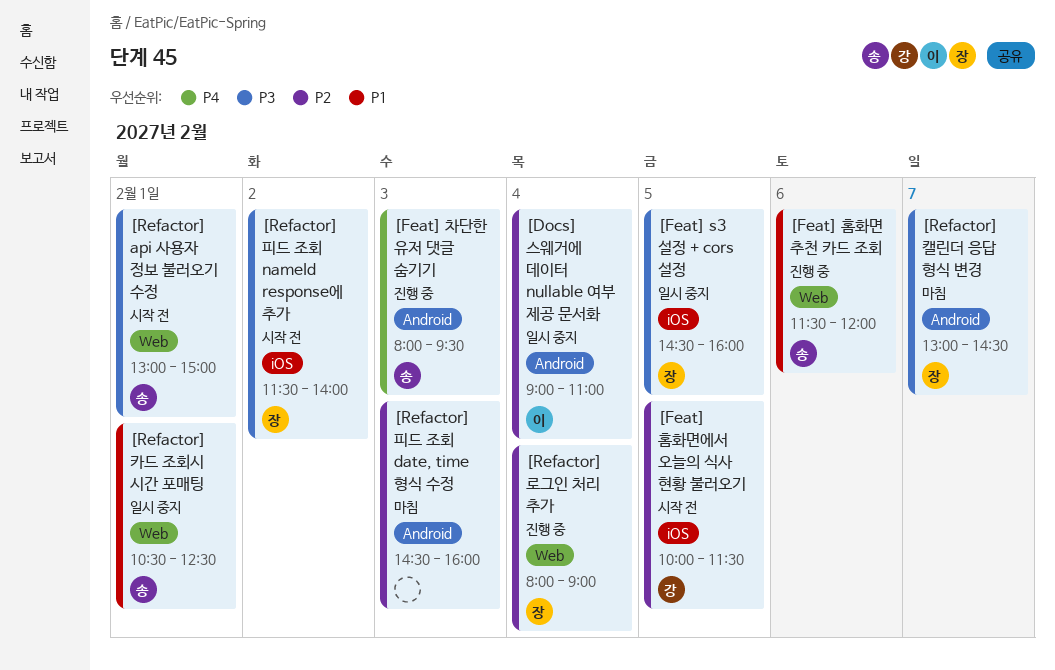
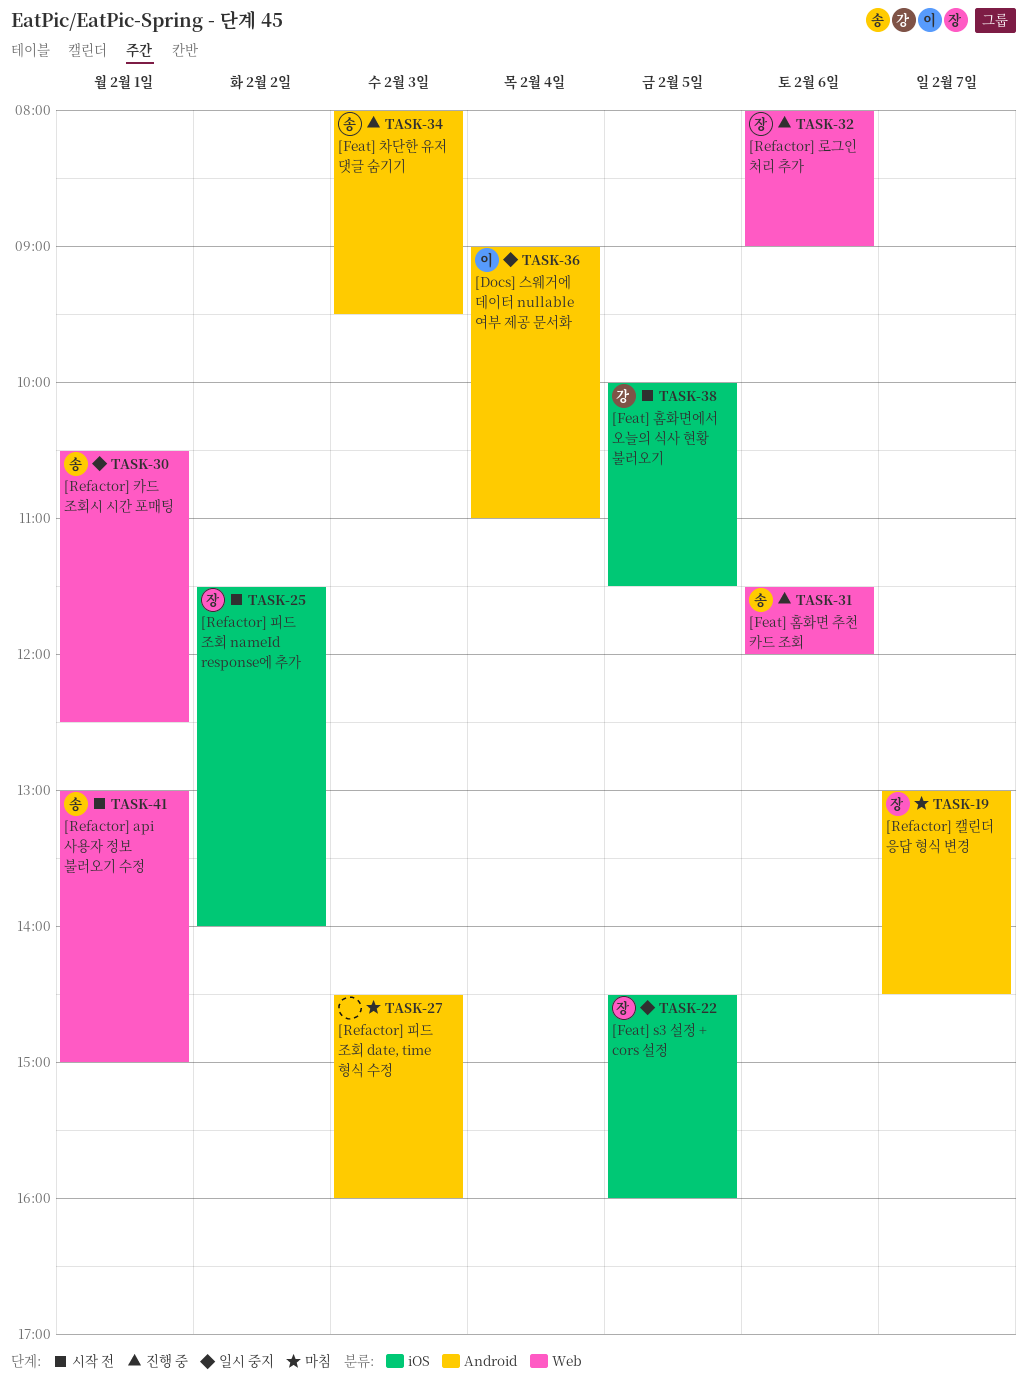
[Refactor] 로그인 처리 추가, day: Feb 4 -> Feb 6

